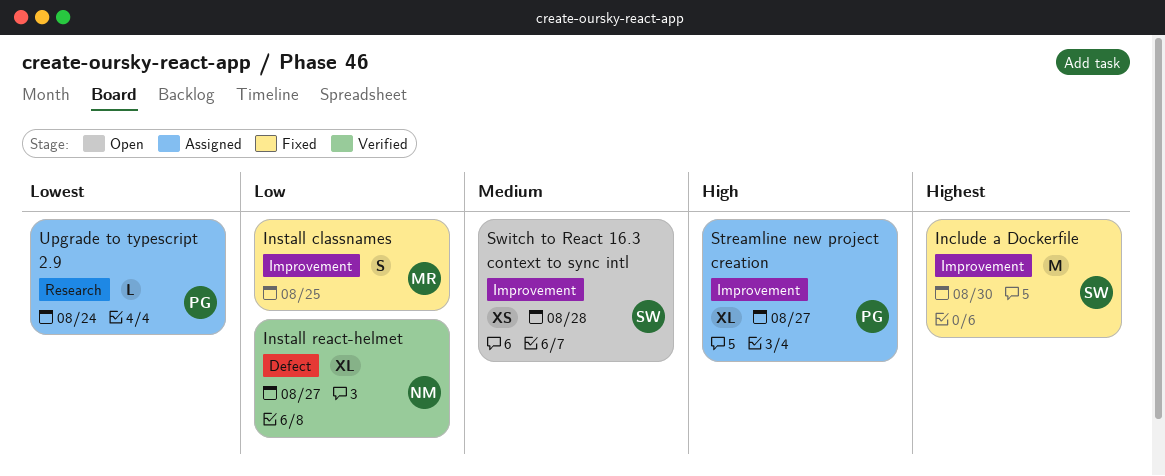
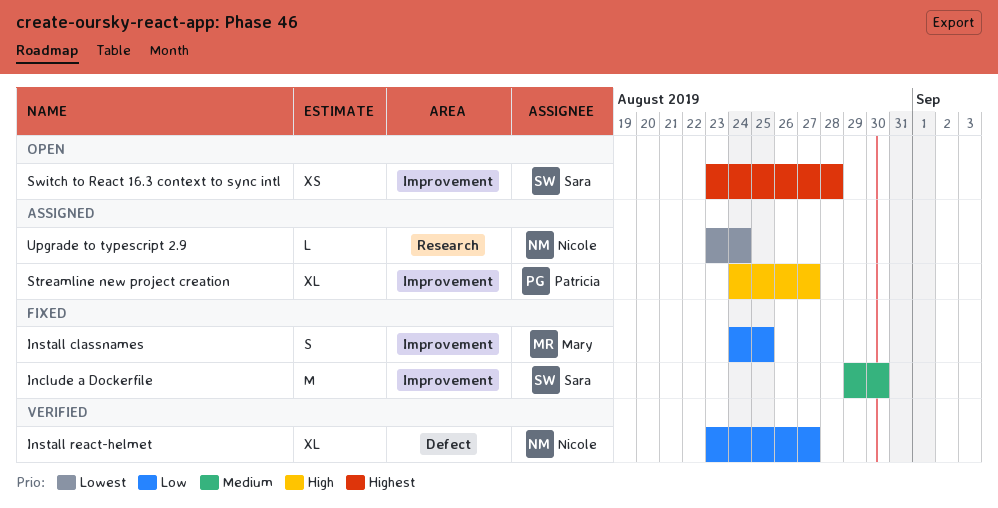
Include a Dockerfile, priority: Highest -> Medium
Switch to React 16.3 context to sync intl, priority: Medium -> Highest
Upgrade to typescript 2.9, owner: Patricia -> Nicole

